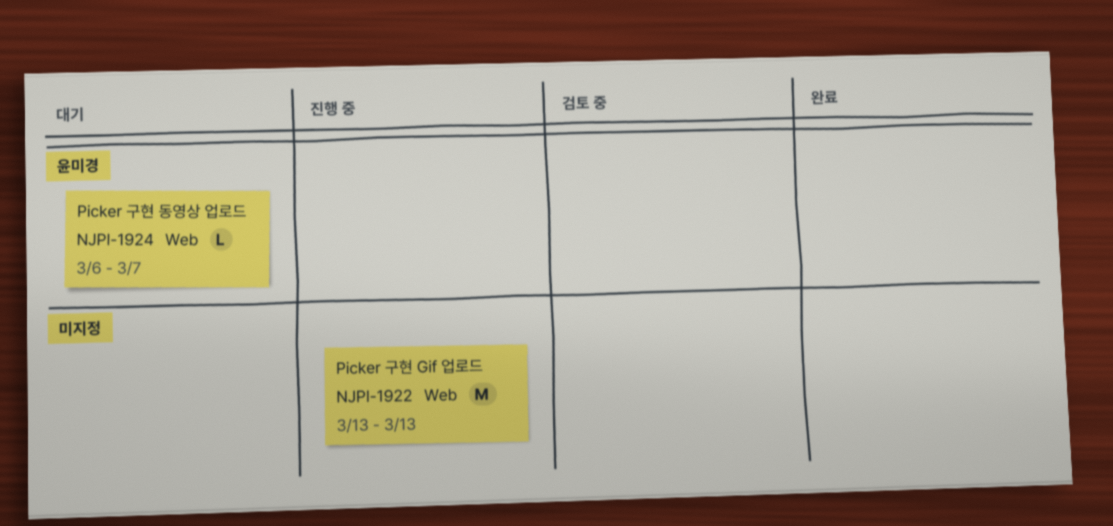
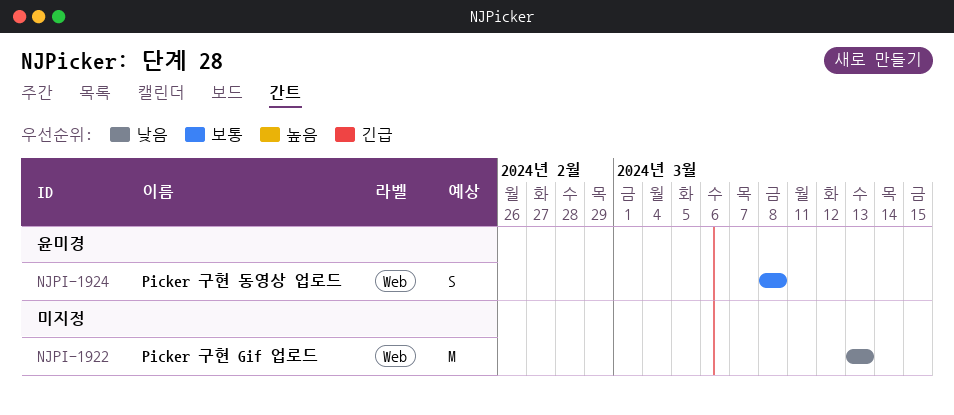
NJPI-1924, estimate: L -> S
NJPI-1924, start: Mar 6 -> Mar 8
NJPI-1924, due: Mar 7 -> Mar 8

